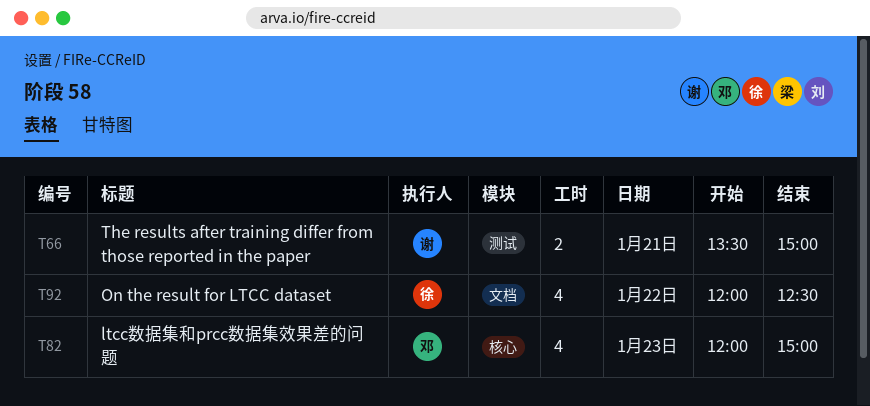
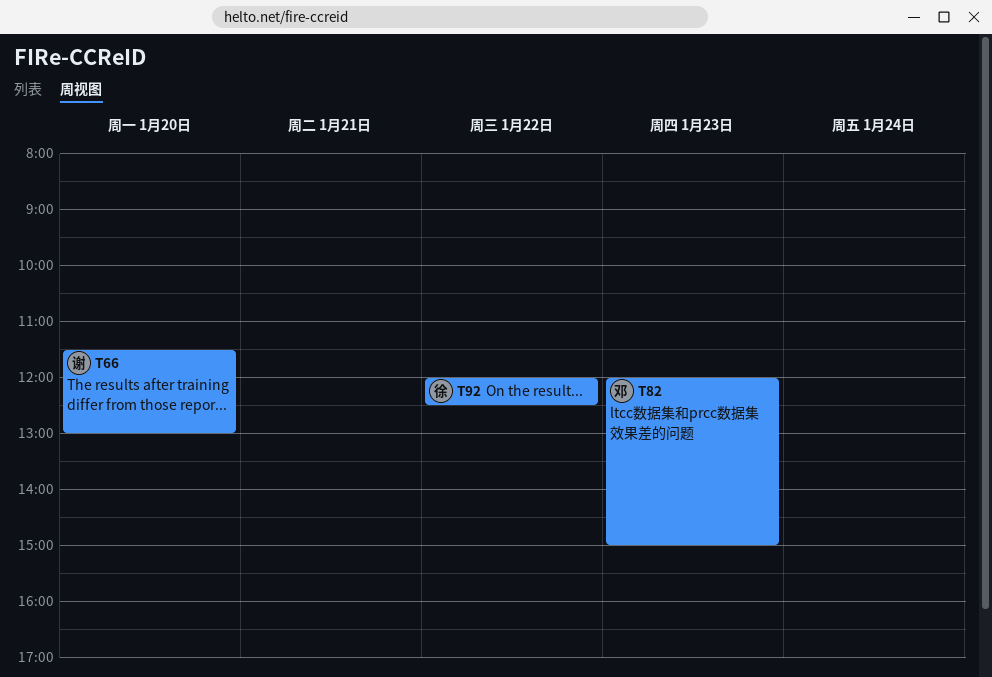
T66, day: Jan 21 -> Jan 20
T66, begins: 13:30 -> 11:30
T66, ends: 15:00 -> 13:00

